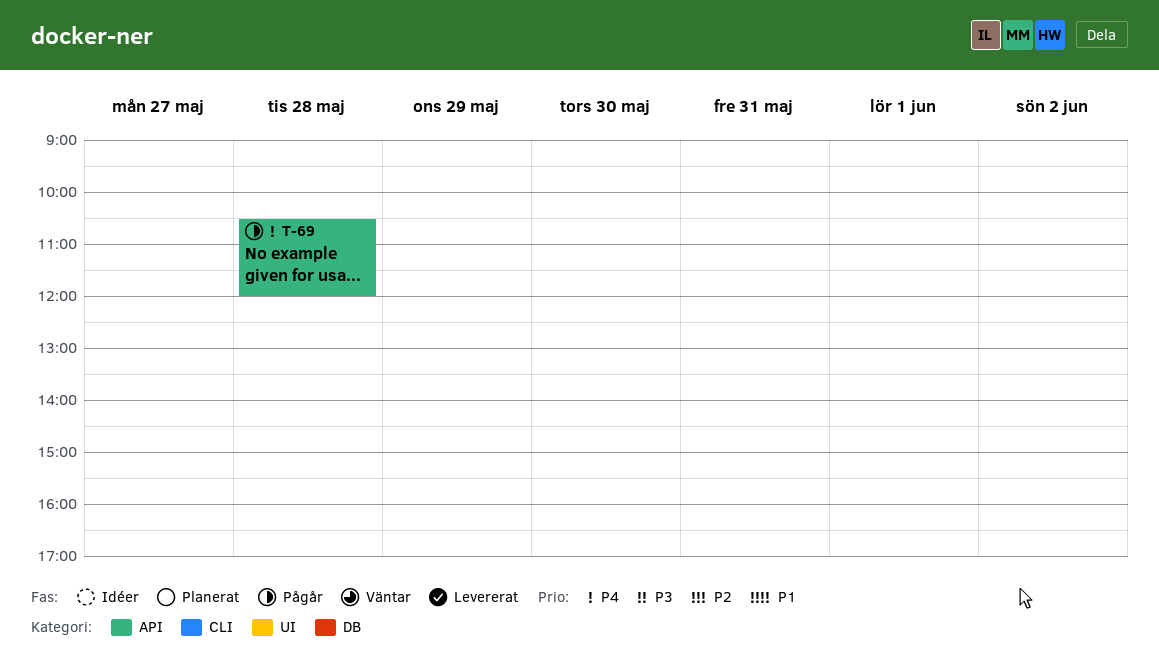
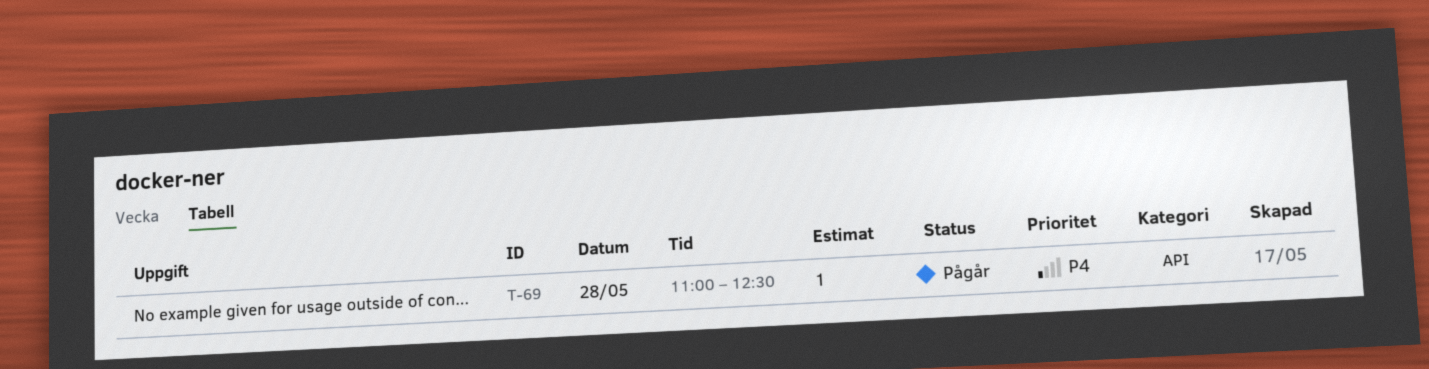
T-69, begins: 10:30 -> 11:00
T-69, ends: 12:00 -> 12:30

